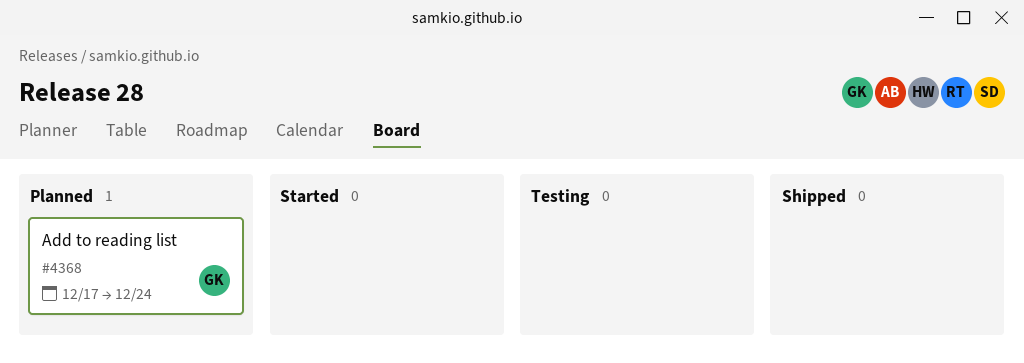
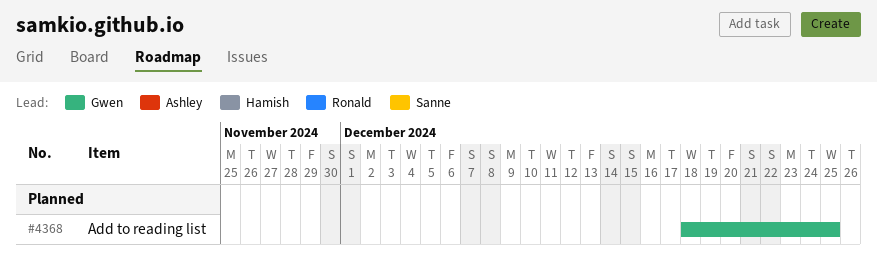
#4368, start: Dec 17 -> Dec 18
#4368, due: Dec 24 -> Dec 25

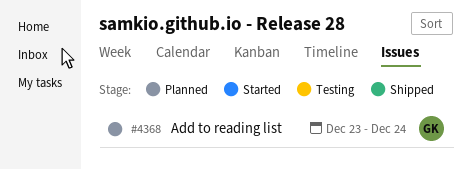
#4368, start: Dec 18 -> Dec 23
#4368, due: Dec 25 -> Dec 24

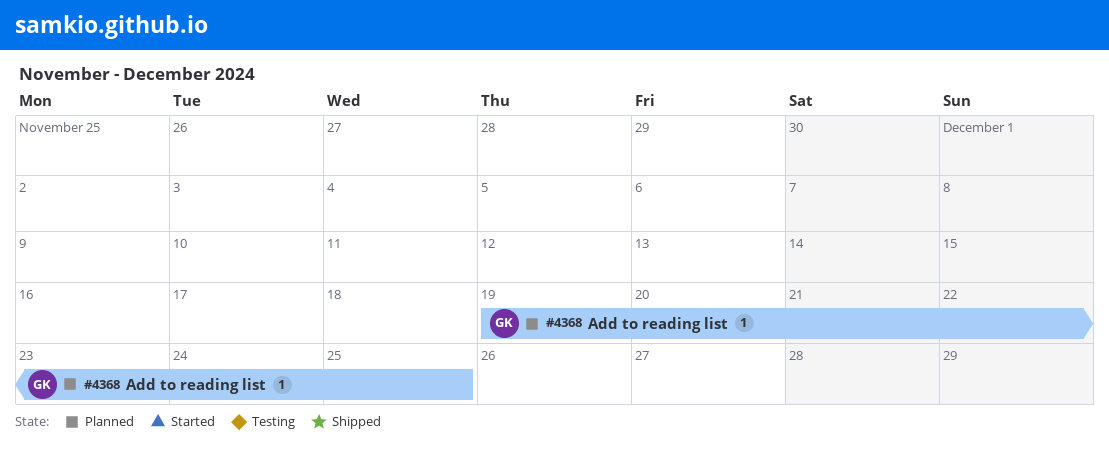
#4368, start: Dec 23 -> Dec 19
#4368, due: Dec 24 -> Dec 25

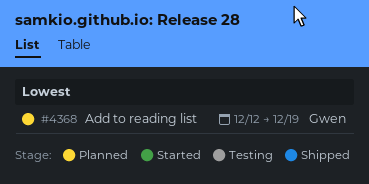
#4368, start: Dec 19 -> Dec 12
#4368, due: Dec 25 -> Dec 19

